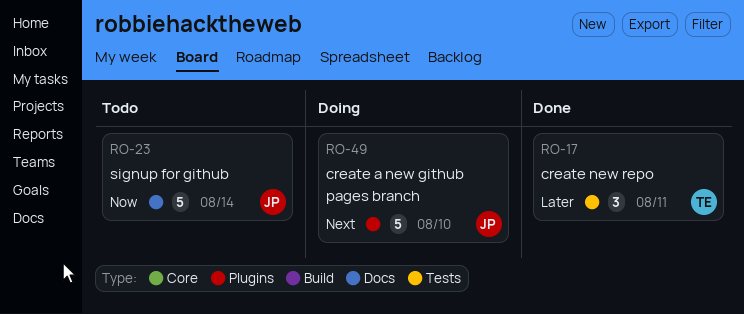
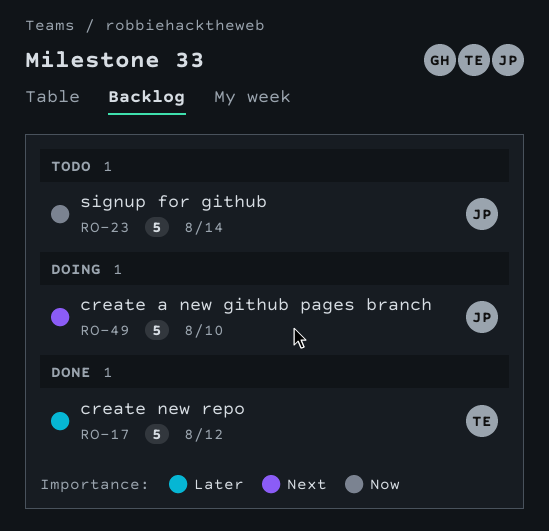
RO-17, estimate: 3 -> 5
RO-17, due: Aug 11 -> Aug 12

